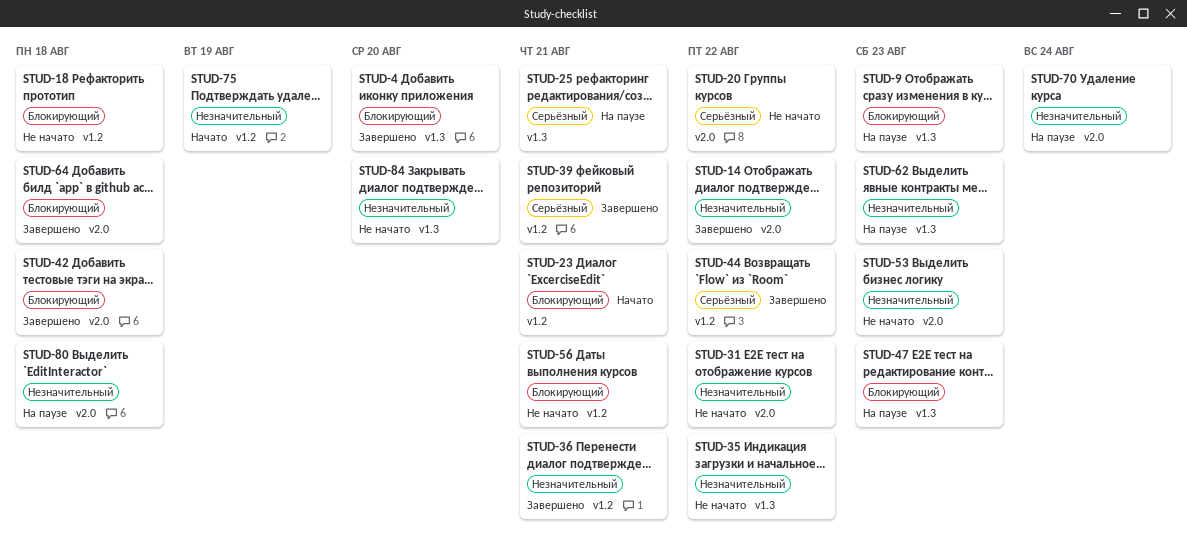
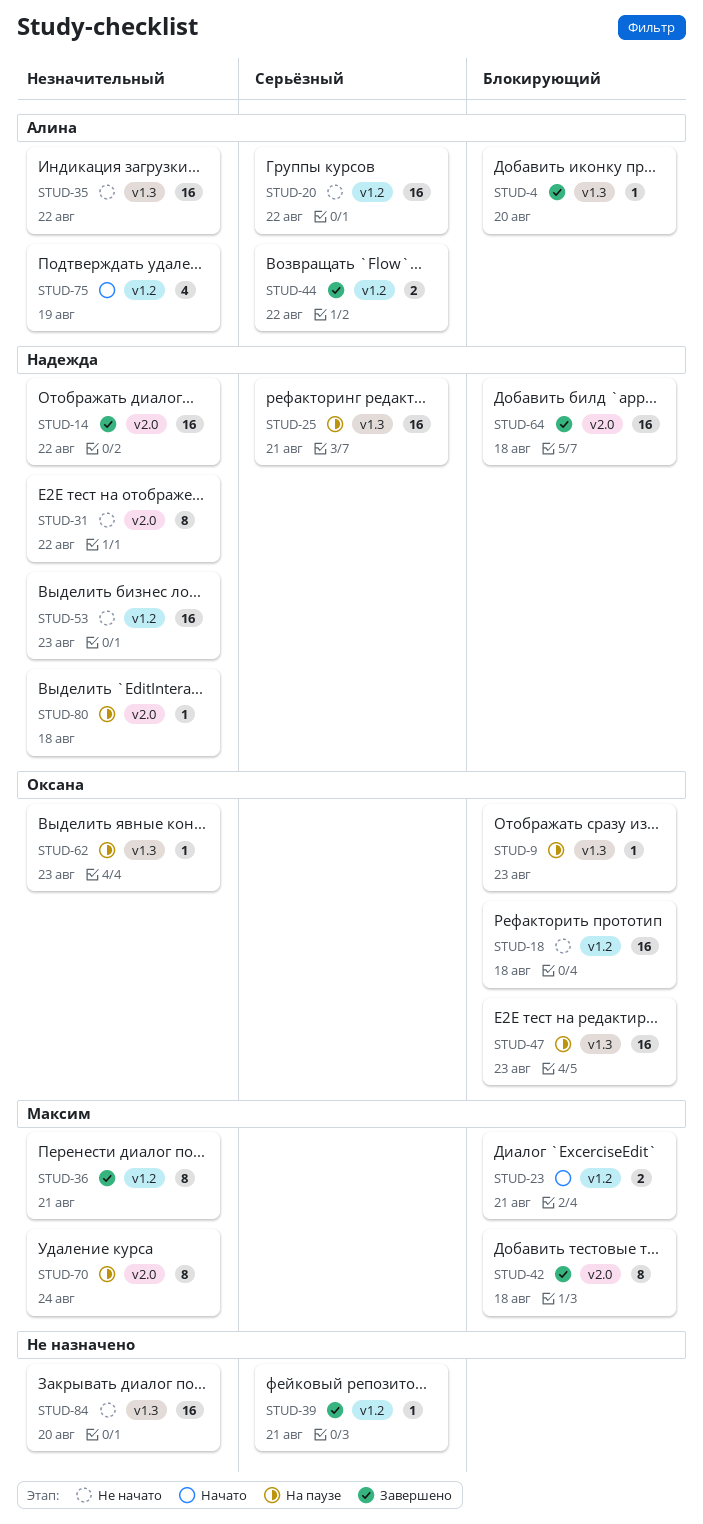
STUD-20, label: v2.0 -> v1.2
STUD-53, label: v2.0 -> v1.2
STUD-56: present -> none

